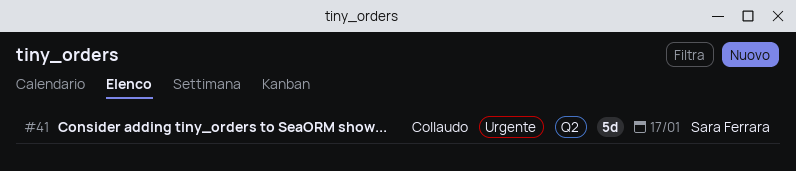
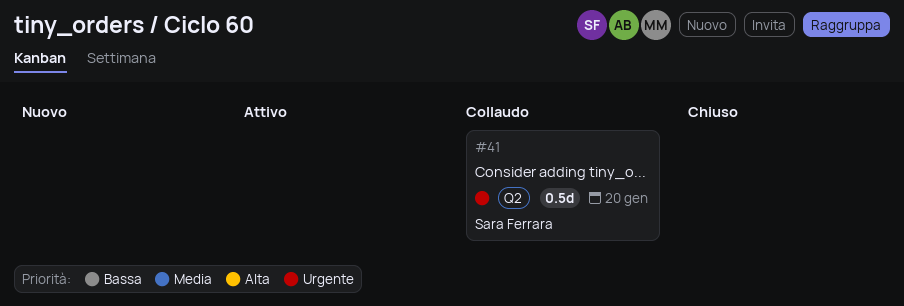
#41, estimate: 5d -> 0.5d
#41, due: Jan 17 -> Jan 20

